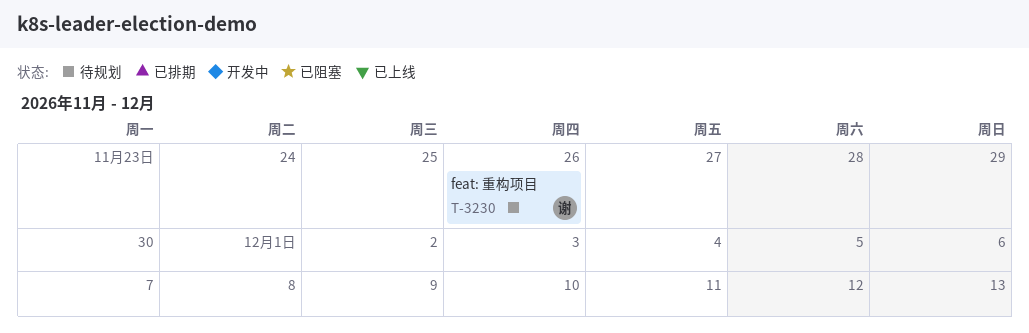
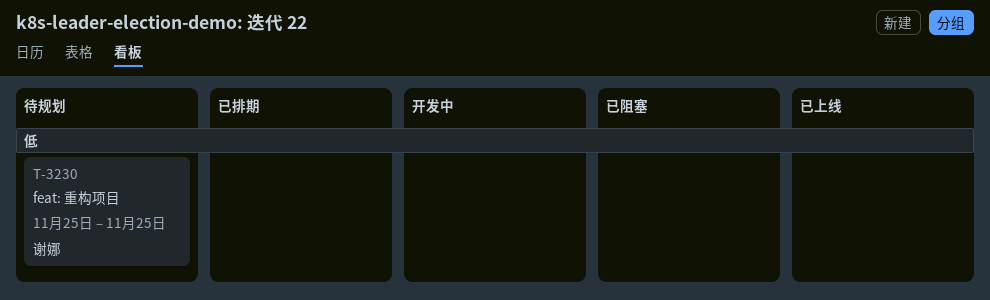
T-3230, due: Nov 26 -> Nov 25

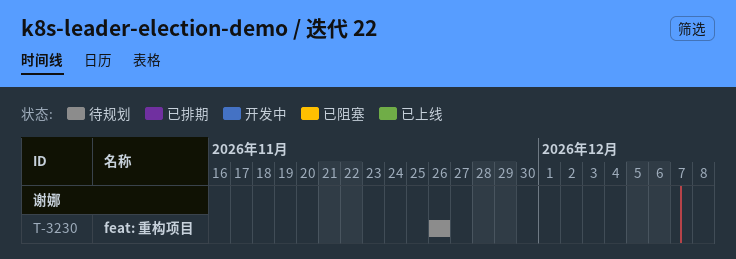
T-3230, start: Nov 25 -> Nov 26
T-3230, due: Nov 25 -> Nov 26

